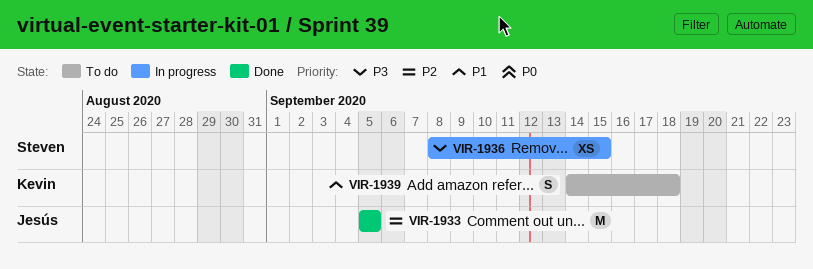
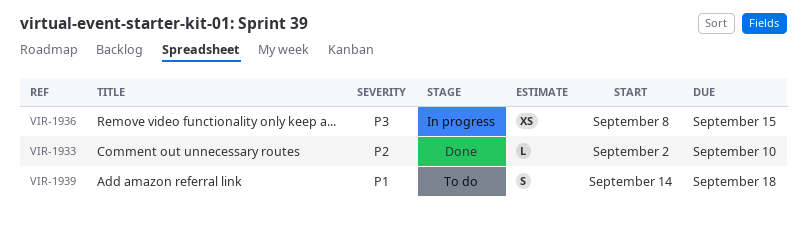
VIR-1933, estimate: M -> L
VIR-1933, start: Sep 5 -> Sep 2
VIR-1933, due: Sep 5 -> Sep 10

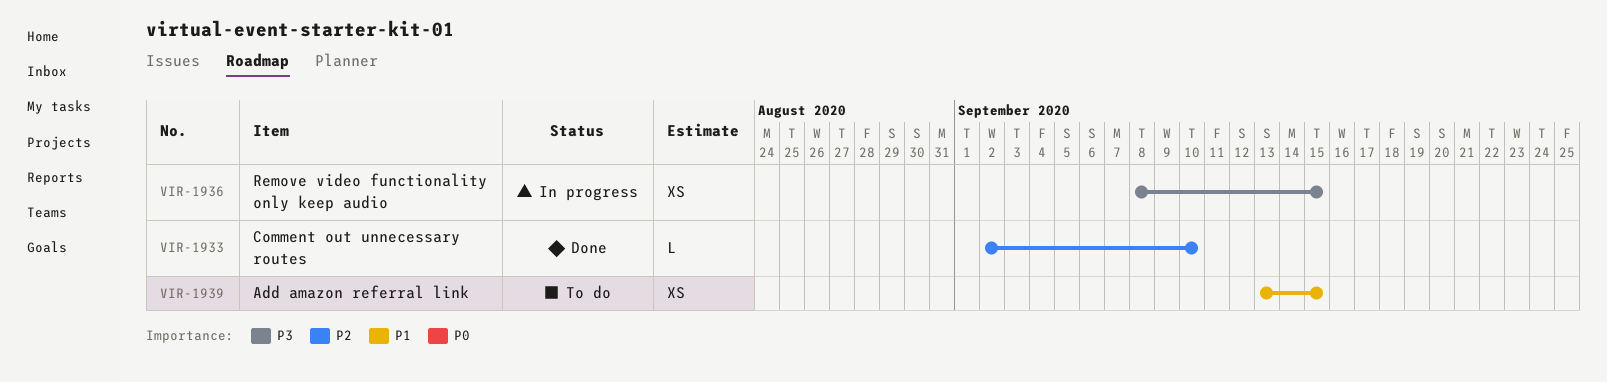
VIR-1939, estimate: S -> XS
VIR-1939, start: Sep 14 -> Sep 13
VIR-1939, due: Sep 18 -> Sep 15

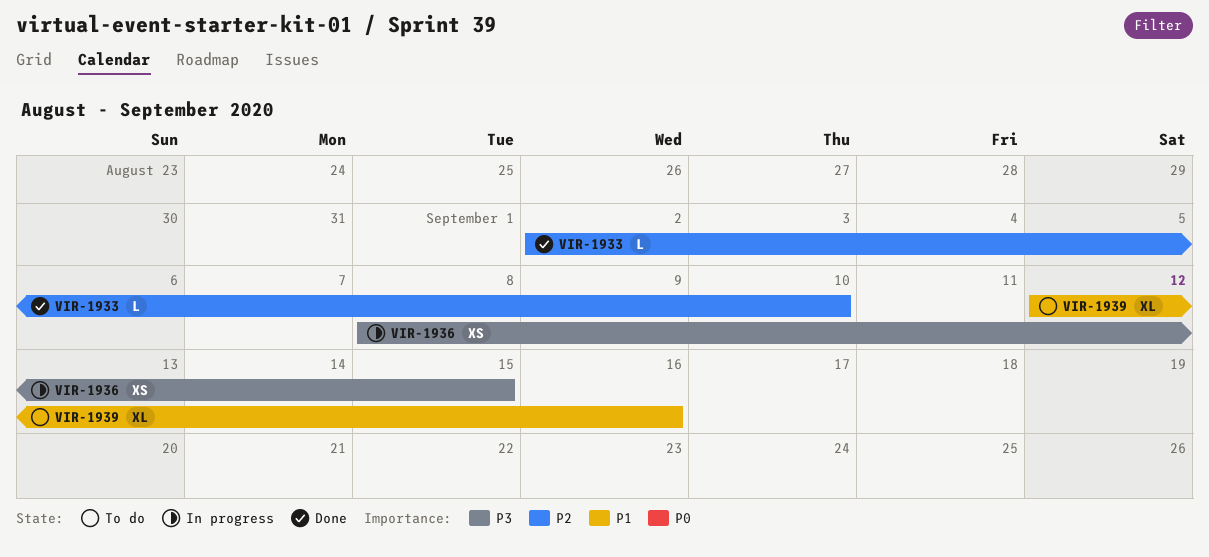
VIR-1939, estimate: XS -> XL
VIR-1939, start: Sep 13 -> Sep 12
VIR-1939, due: Sep 15 -> Sep 16

